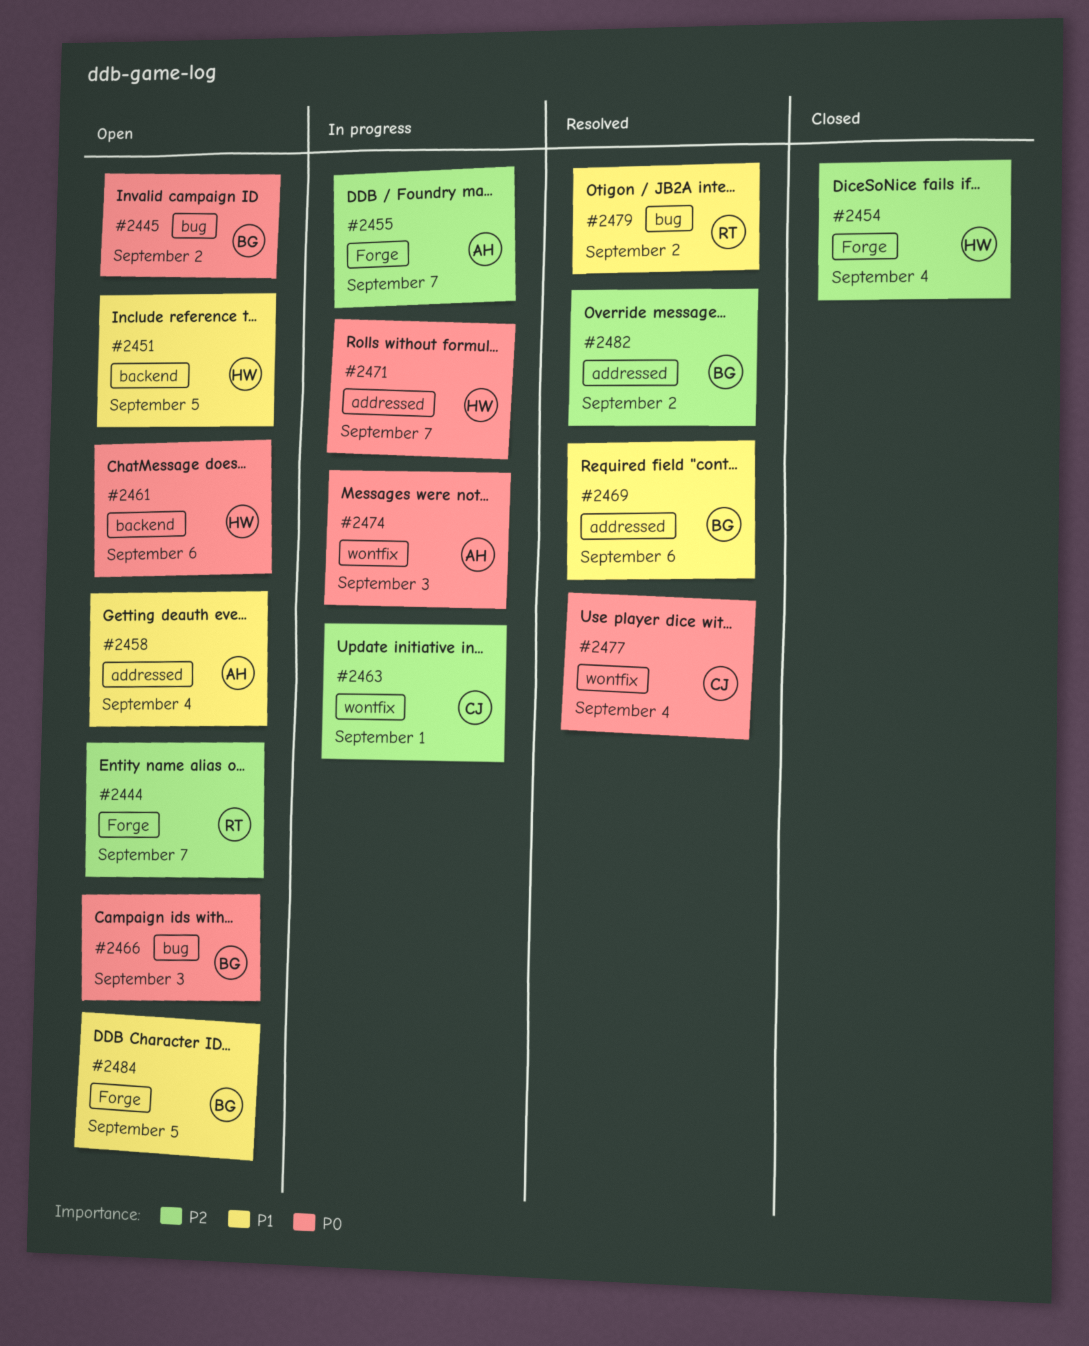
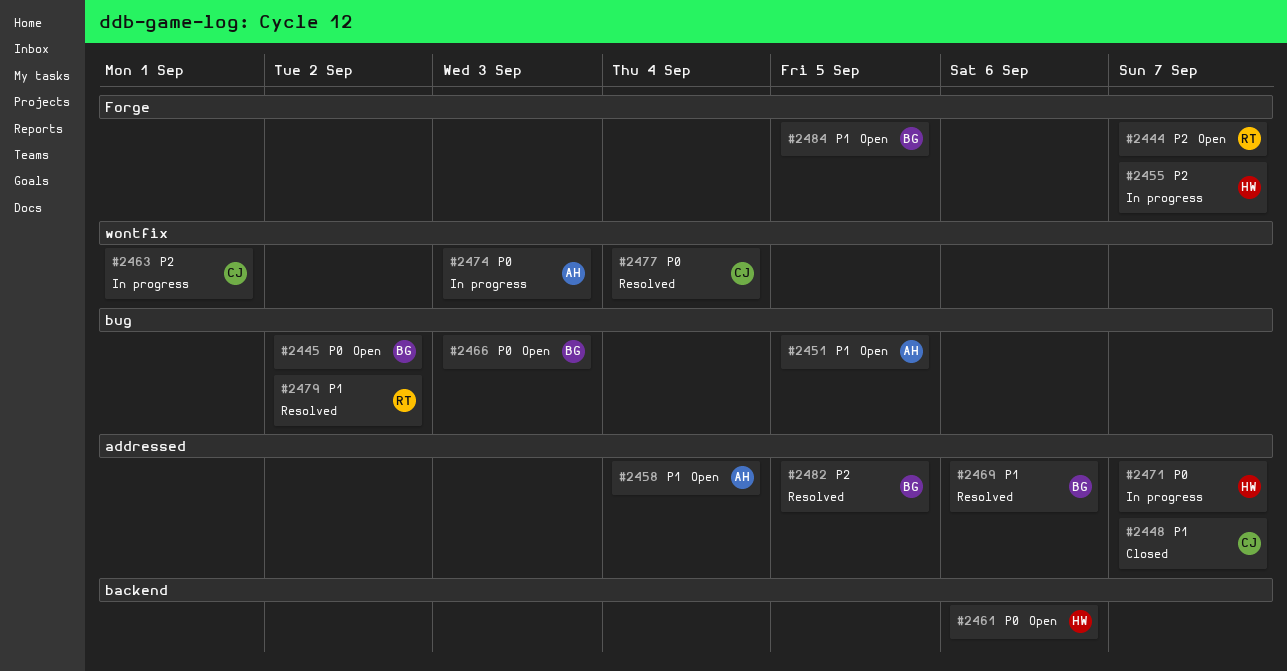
#2448: none -> present
#2451, owner: HW -> AH
#2451, label: backend -> bug
#2454: present -> none
#2455, owner: AH -> HW
#2482, due: Sep 2 -> Sep 5

